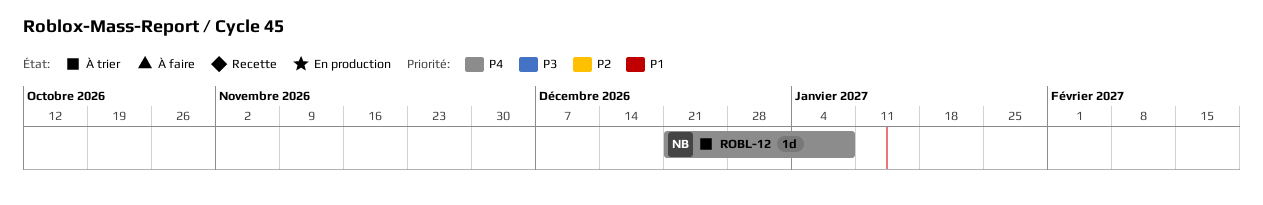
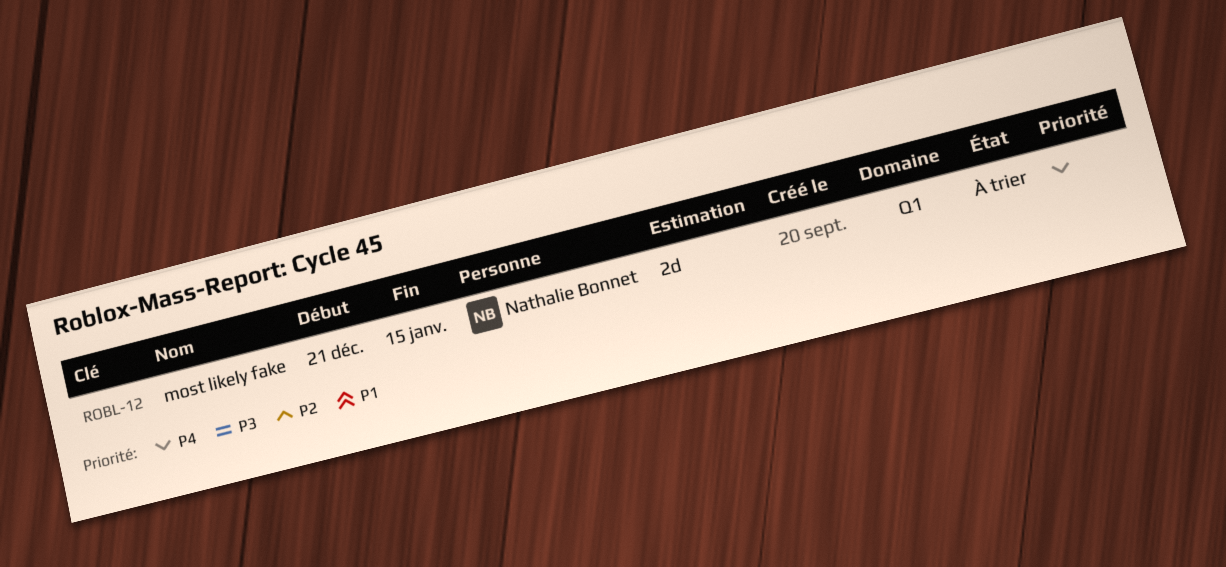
ROBL-12, estimate: 1d -> 2d
ROBL-12, due: Jan 8 -> Jan 15

